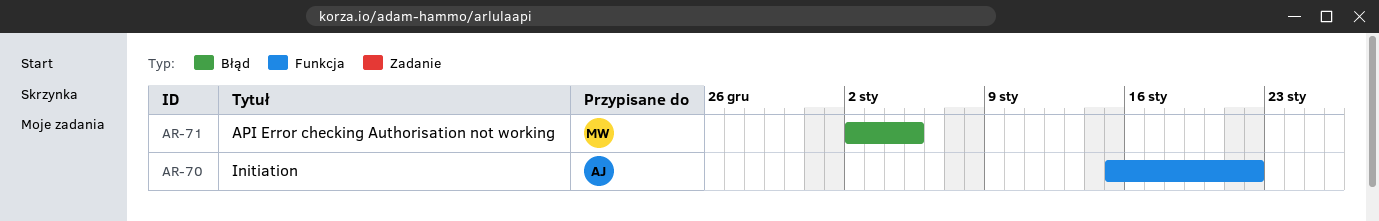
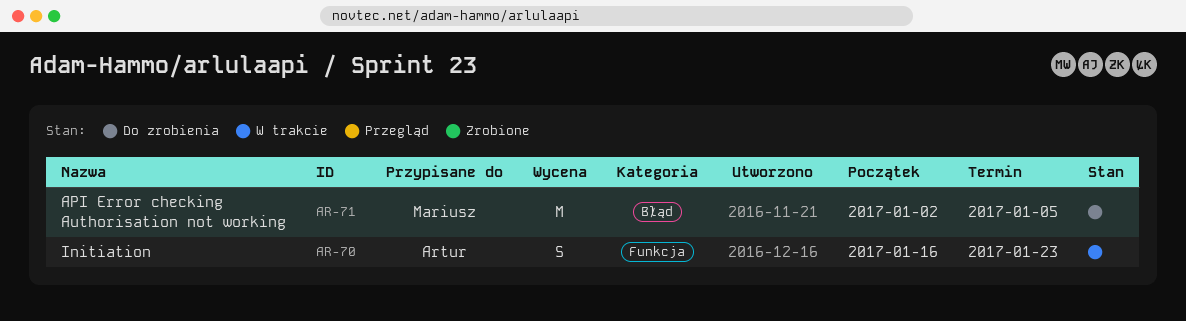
AR-70, start: Jan 15 -> Jan 16
AR-70, due: Jan 22 -> Jan 23

